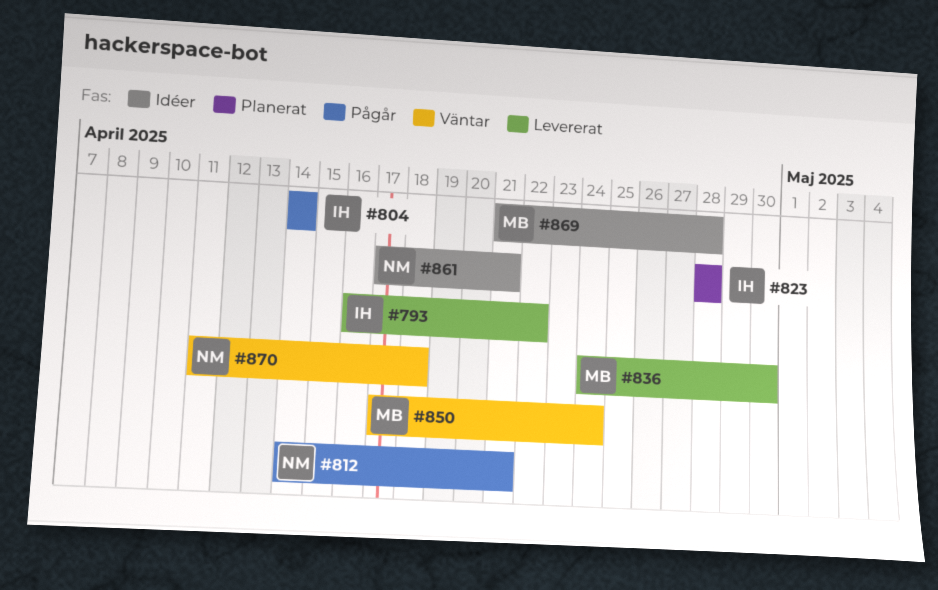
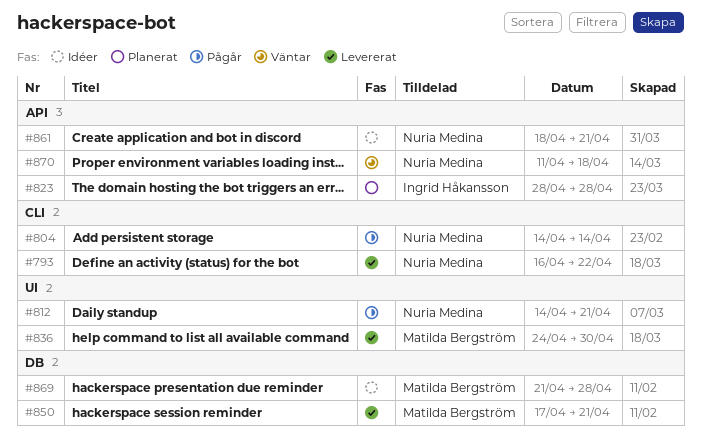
#793, owner: Ingrid Håkansson -> Nuria Medina
#804, owner: Ingrid Håkansson -> Nuria Medina
#850, status: Väntar -> Levererat
#850, due: Apr 24 -> Apr 21
#861, start: Apr 17 -> Apr 18

